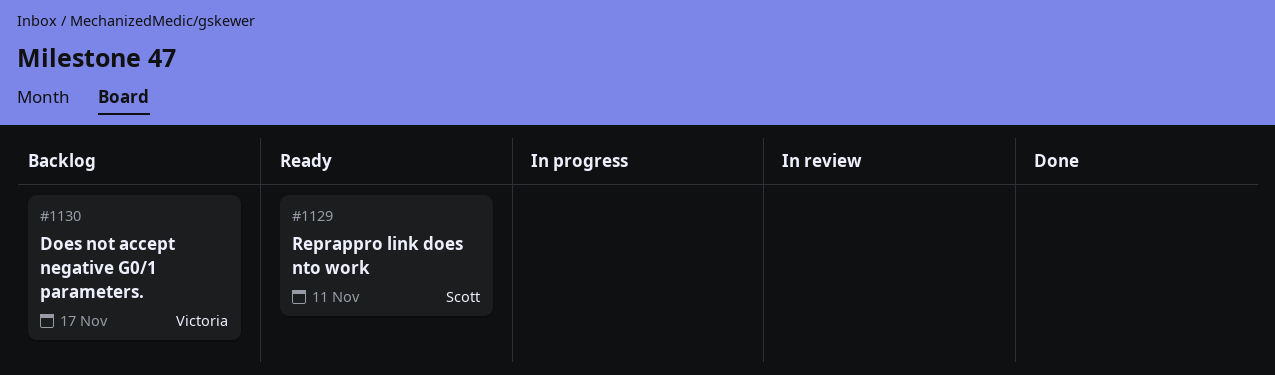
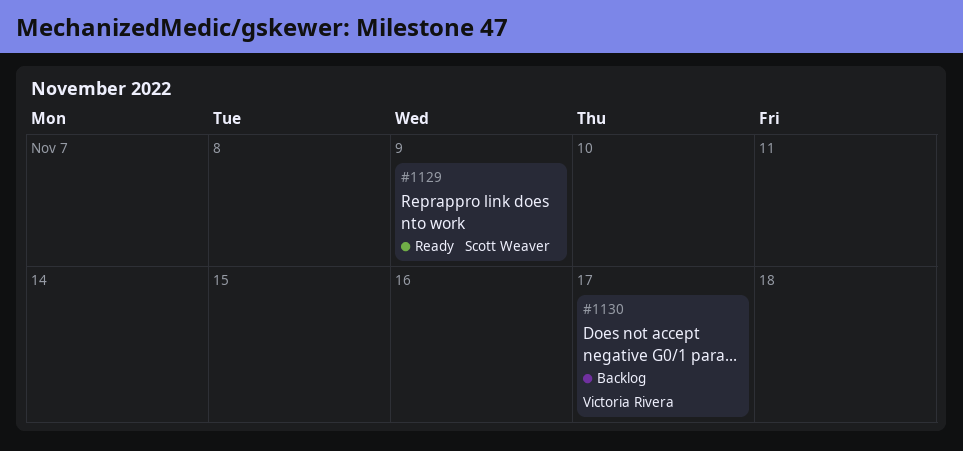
#1129, due: Nov 11 -> Nov 9

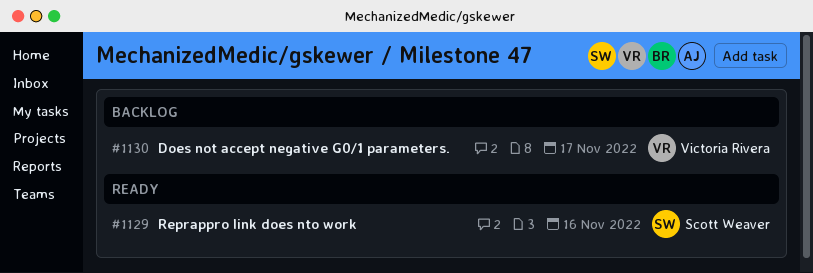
#1129, due: Nov 9 -> Nov 16

